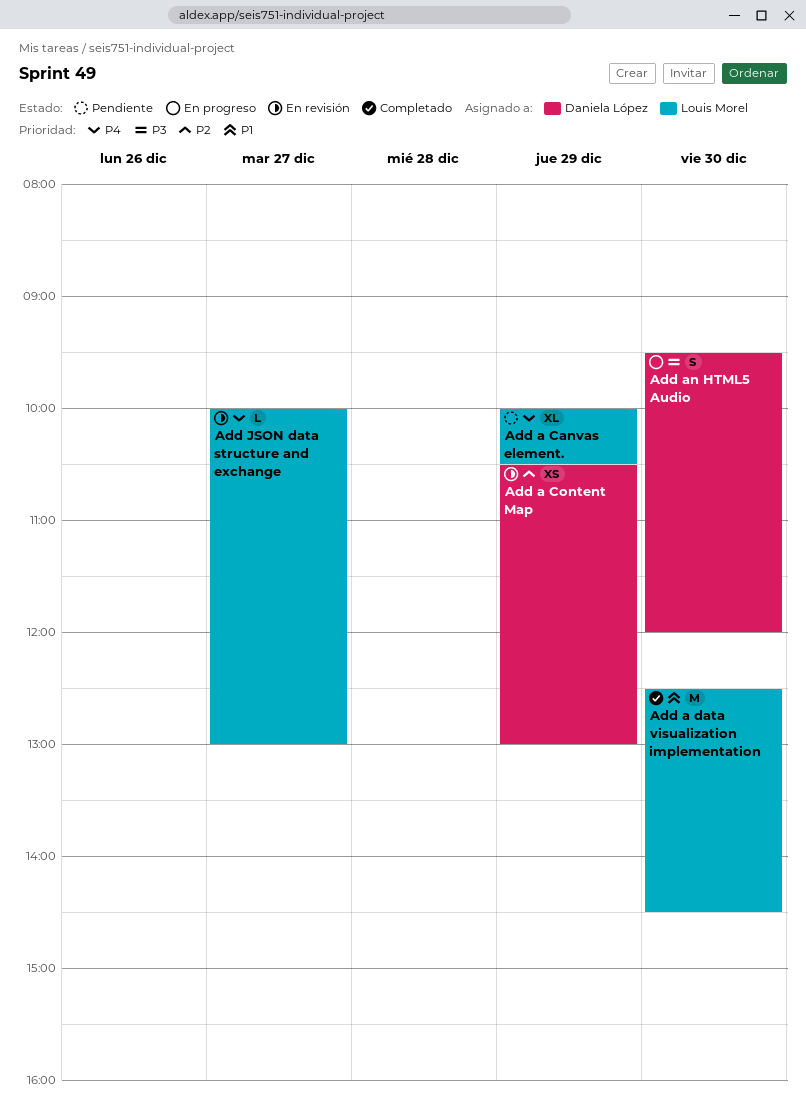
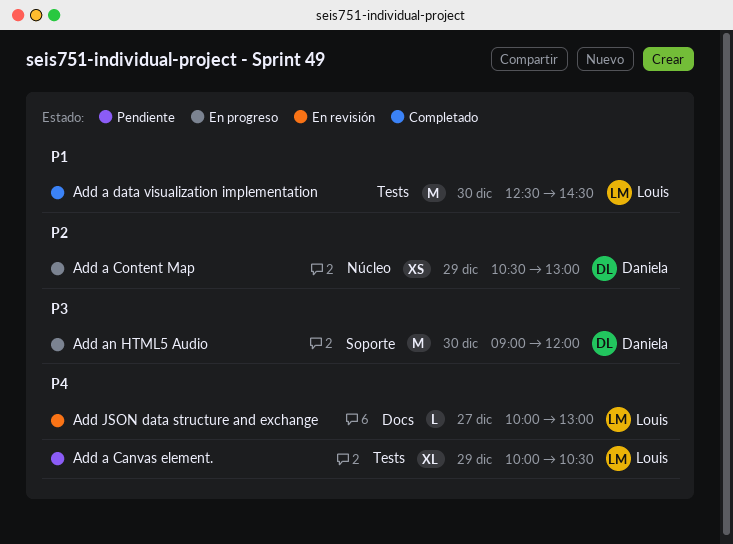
Add a Content Map, status: En revisión -> En progreso
Add an HTML5 Audio, estimate: S -> M
Add an HTML5 Audio, begins: 09:30 -> 09:00

